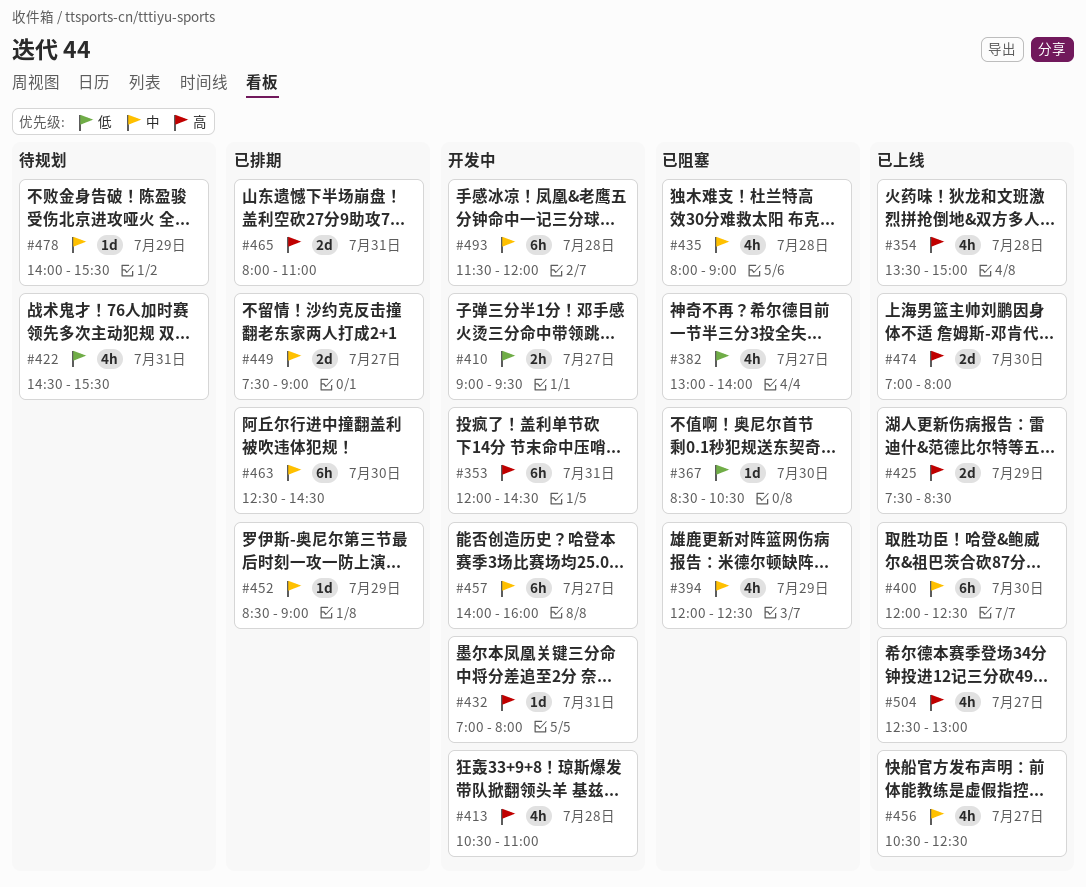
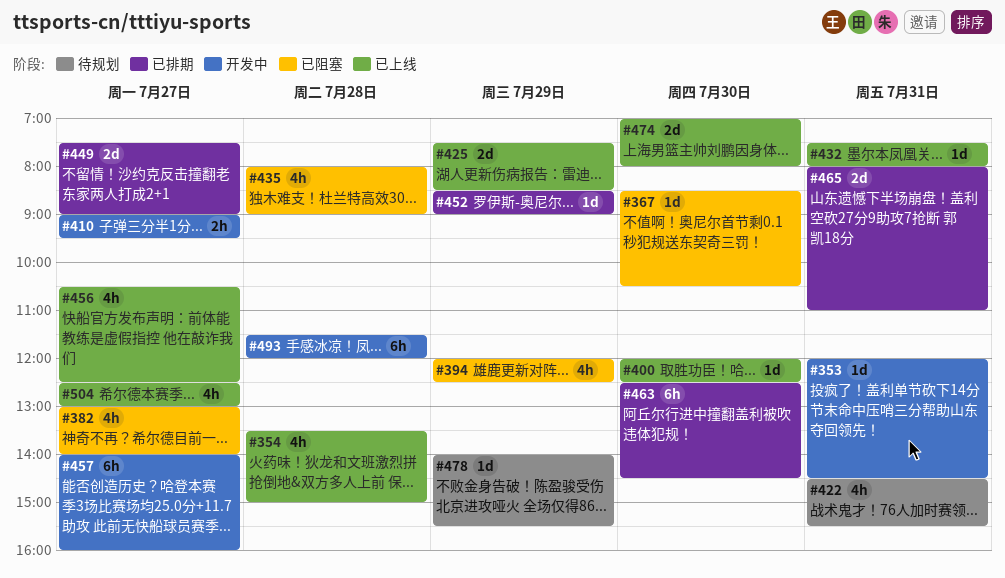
#353, estimate: 6h -> 1d
#400, estimate: 6h -> 1d
#413: present -> none
#432, status: 开发中 -> 已上线
#432, begins: 07:00 -> 07:30

